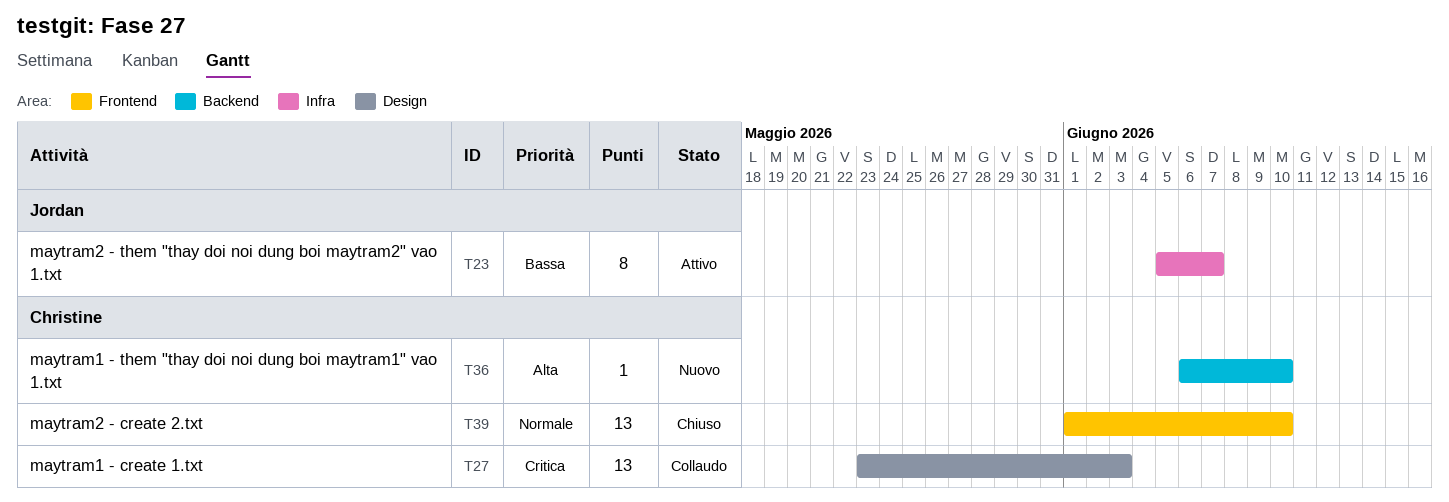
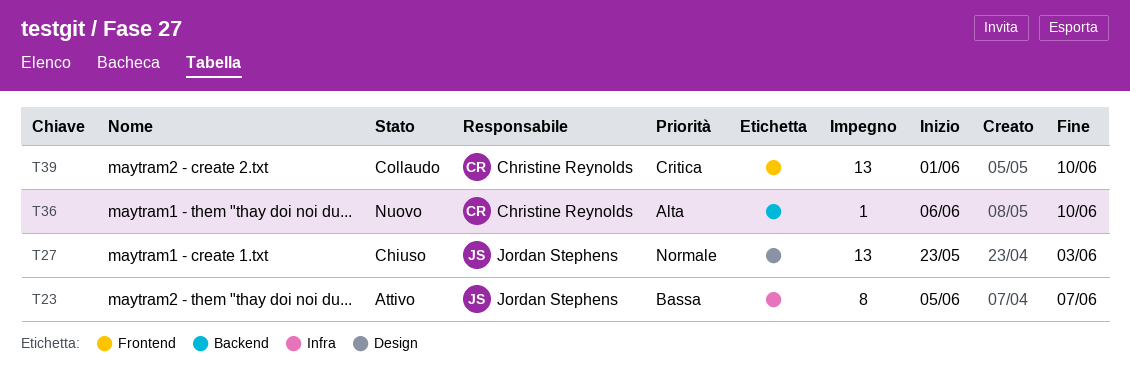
T27, status: Collaudo -> Chiuso
T27, owner: Christine Reynolds -> Jordan Stephens
T27, priority: Critica -> Normale
T39, status: Chiuso -> Collaudo
T39, priority: Normale -> Critica

